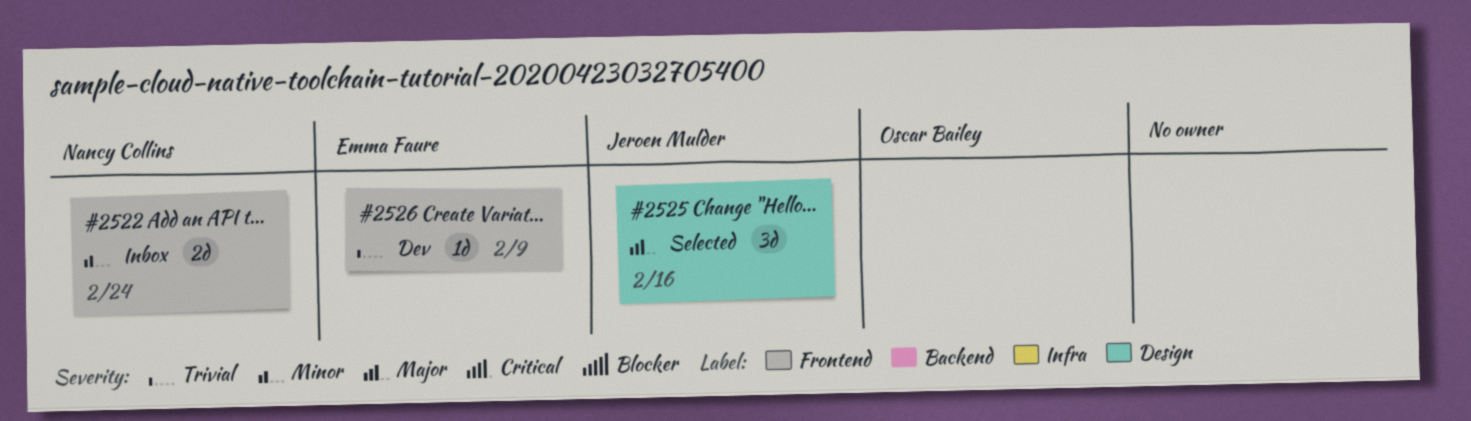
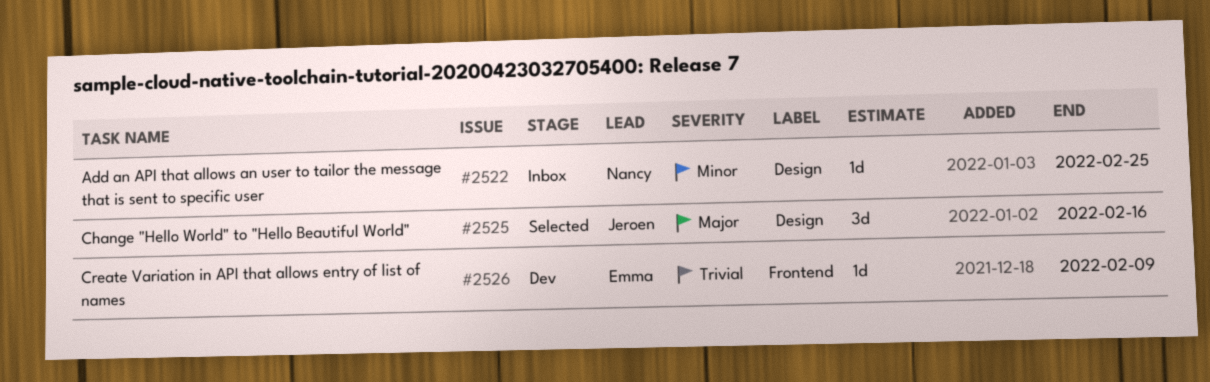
#2522, label: Frontend -> Design
#2522, estimate: 2d -> 1d
#2522, due: Feb 24 -> Feb 25

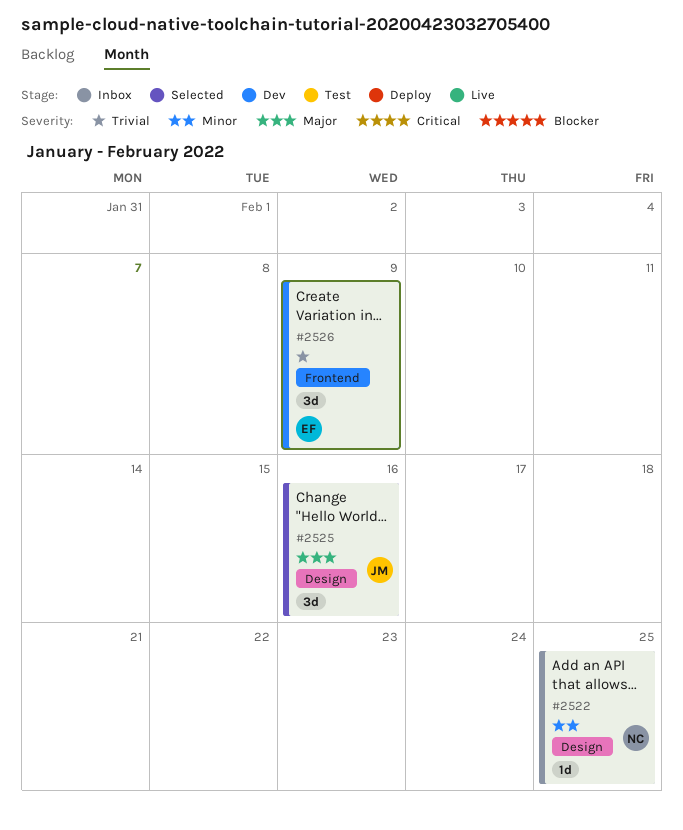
#2526, estimate: 1d -> 3d

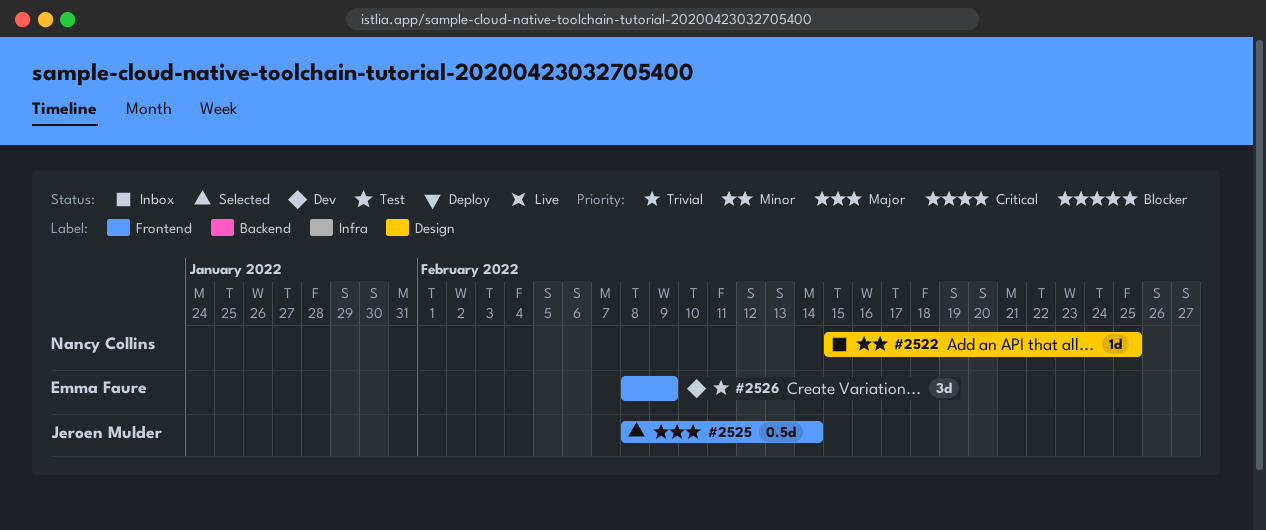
#2525, label: Design -> Frontend
#2525, estimate: 3d -> 0.5d
#2525, due: Feb 16 -> Feb 14

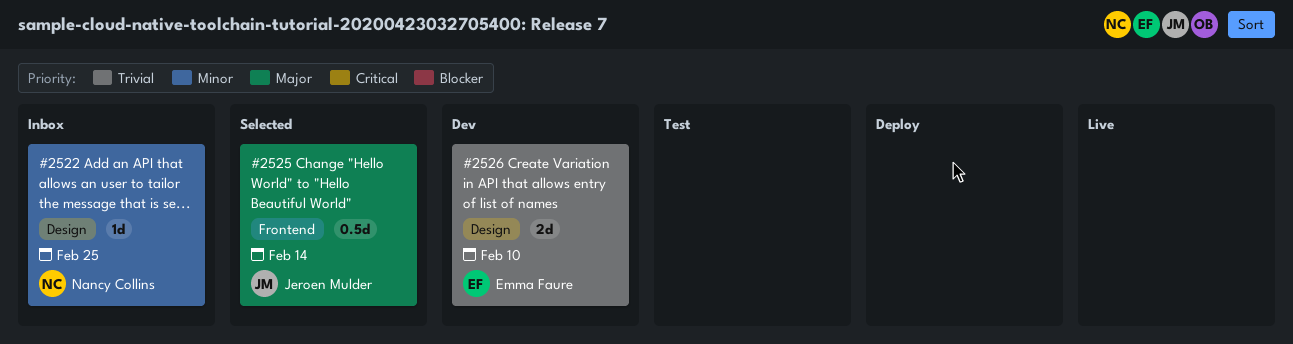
#2526, label: Frontend -> Design
#2526, estimate: 3d -> 2d
#2526, due: Feb 9 -> Feb 10

